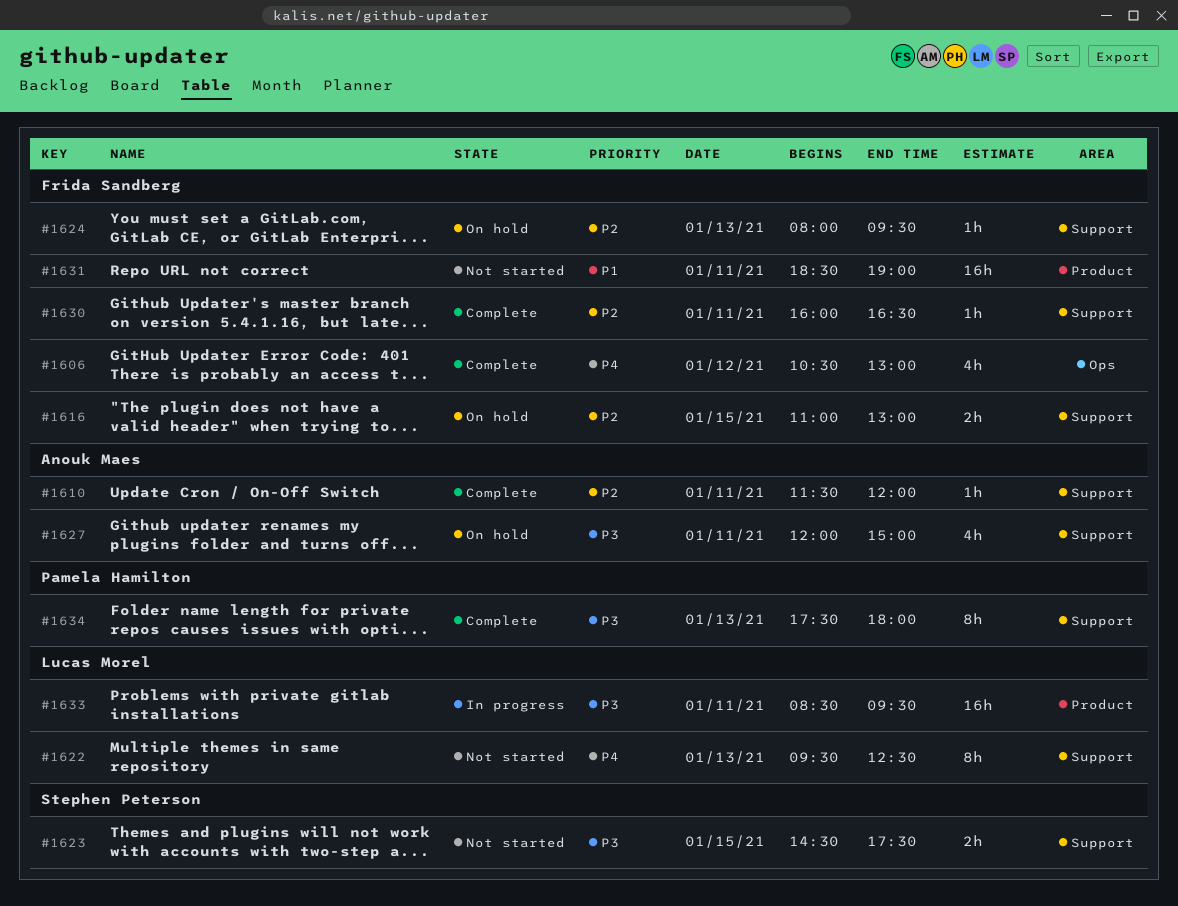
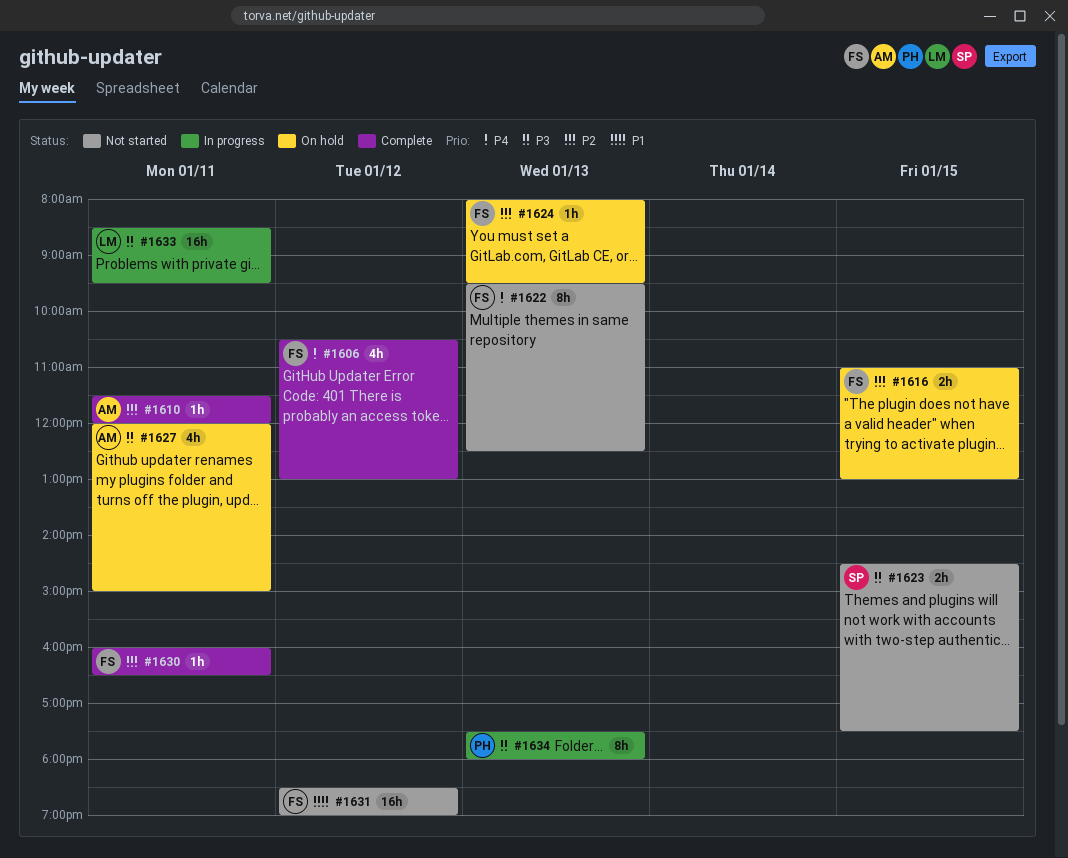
#1622, owner: Lucas Morel -> Frida Sandberg
#1631, day: Jan 11 -> Jan 12
#1634, status: Complete -> In progress

